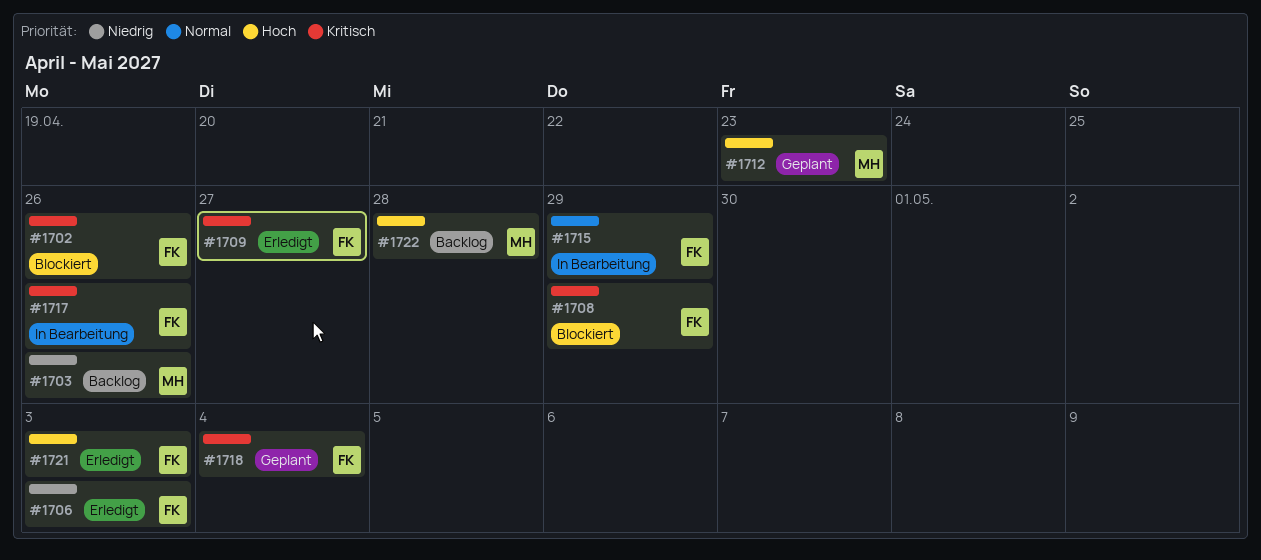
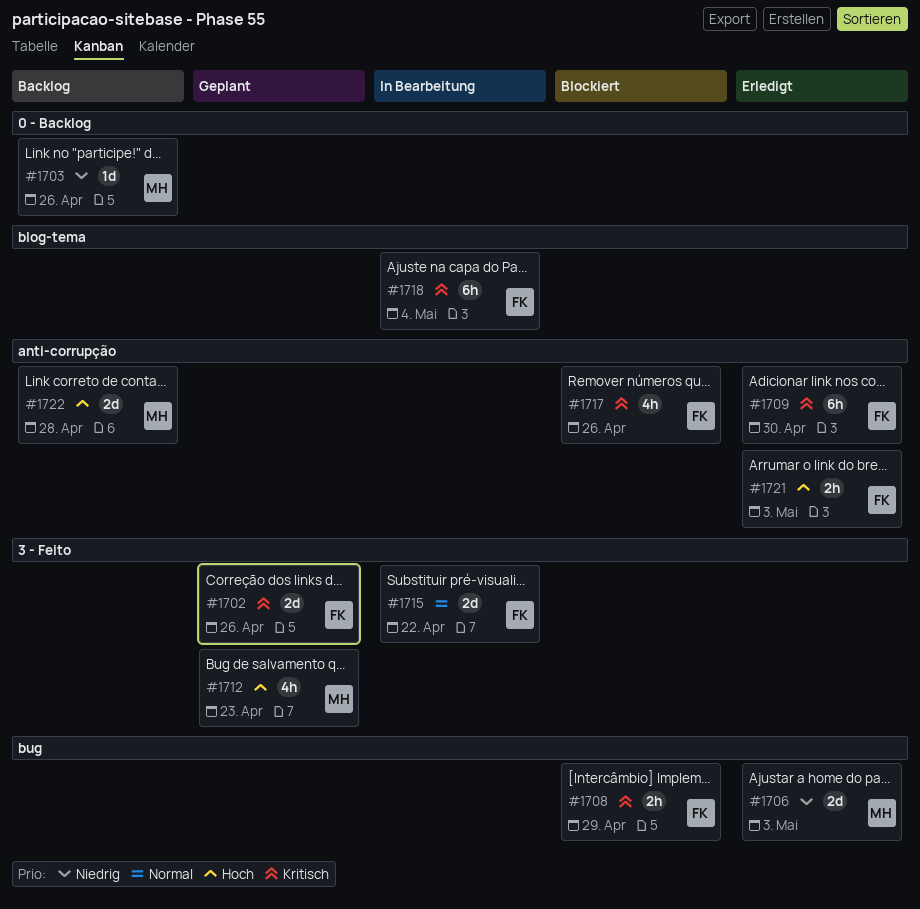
#1702, status: Blockiert -> Geplant
#1706, owner: FK -> MH
#1709, due: Apr 27 -> Apr 30
#1715, due: Apr 29 -> Apr 22
#1717, status: In Bearbeitung -> Blockiert
#1718, status: Geplant -> In Bearbeitung

